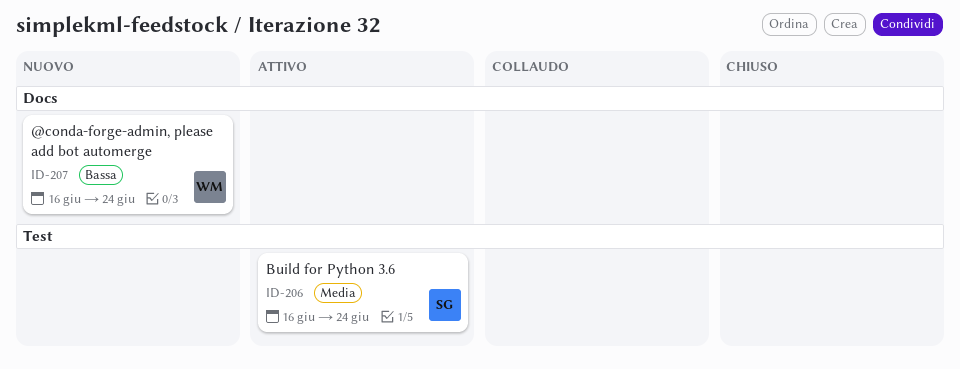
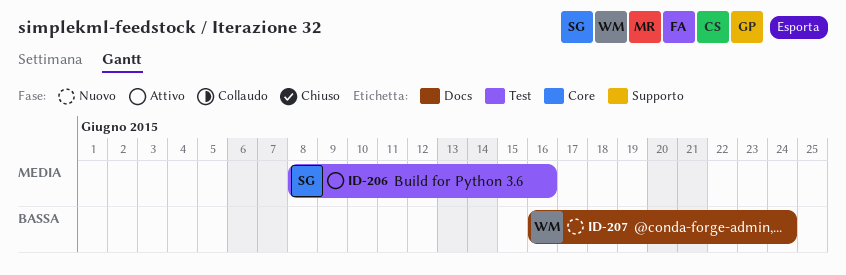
ID-206, start: Jun 16 -> Jun 8
ID-206, due: Jun 24 -> Jun 16

